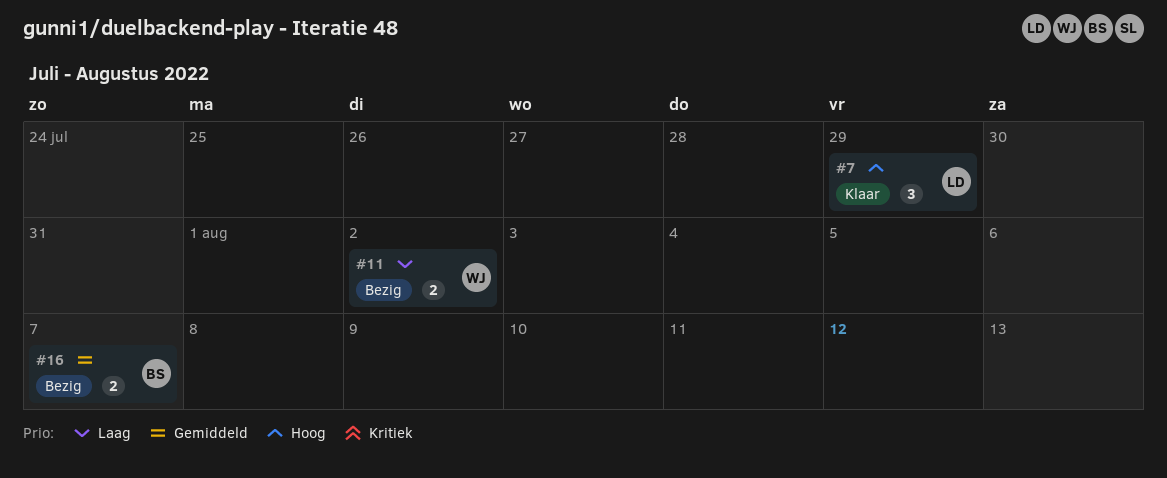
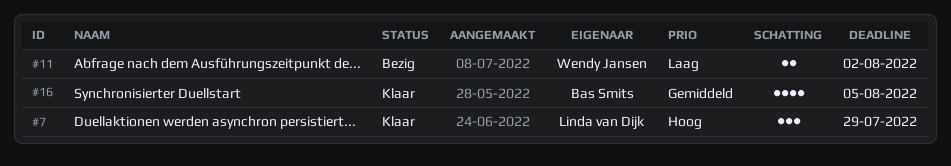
#16, status: Bezig -> Klaar
#16, estimate: 2 -> 4
#16, due: Aug 7 -> Aug 5

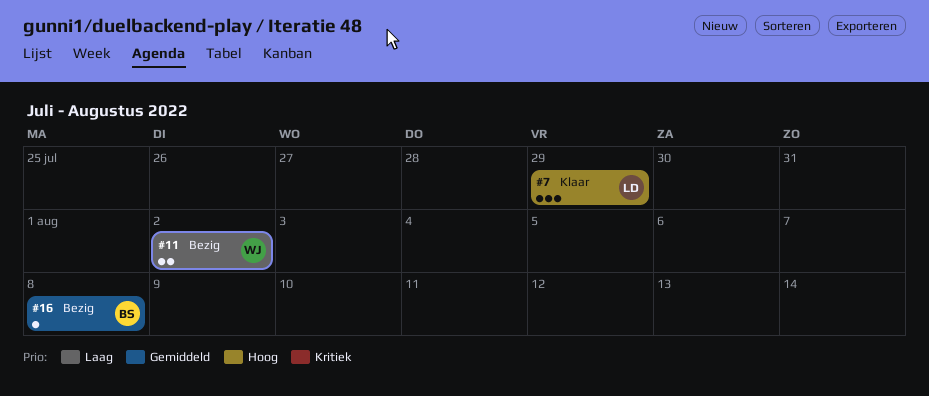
#16, status: Klaar -> Bezig
#16, estimate: 4 -> 1
#16, due: Aug 5 -> Aug 8

